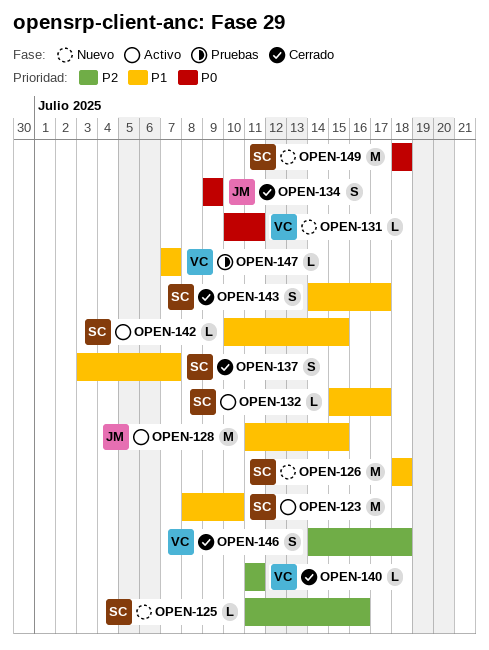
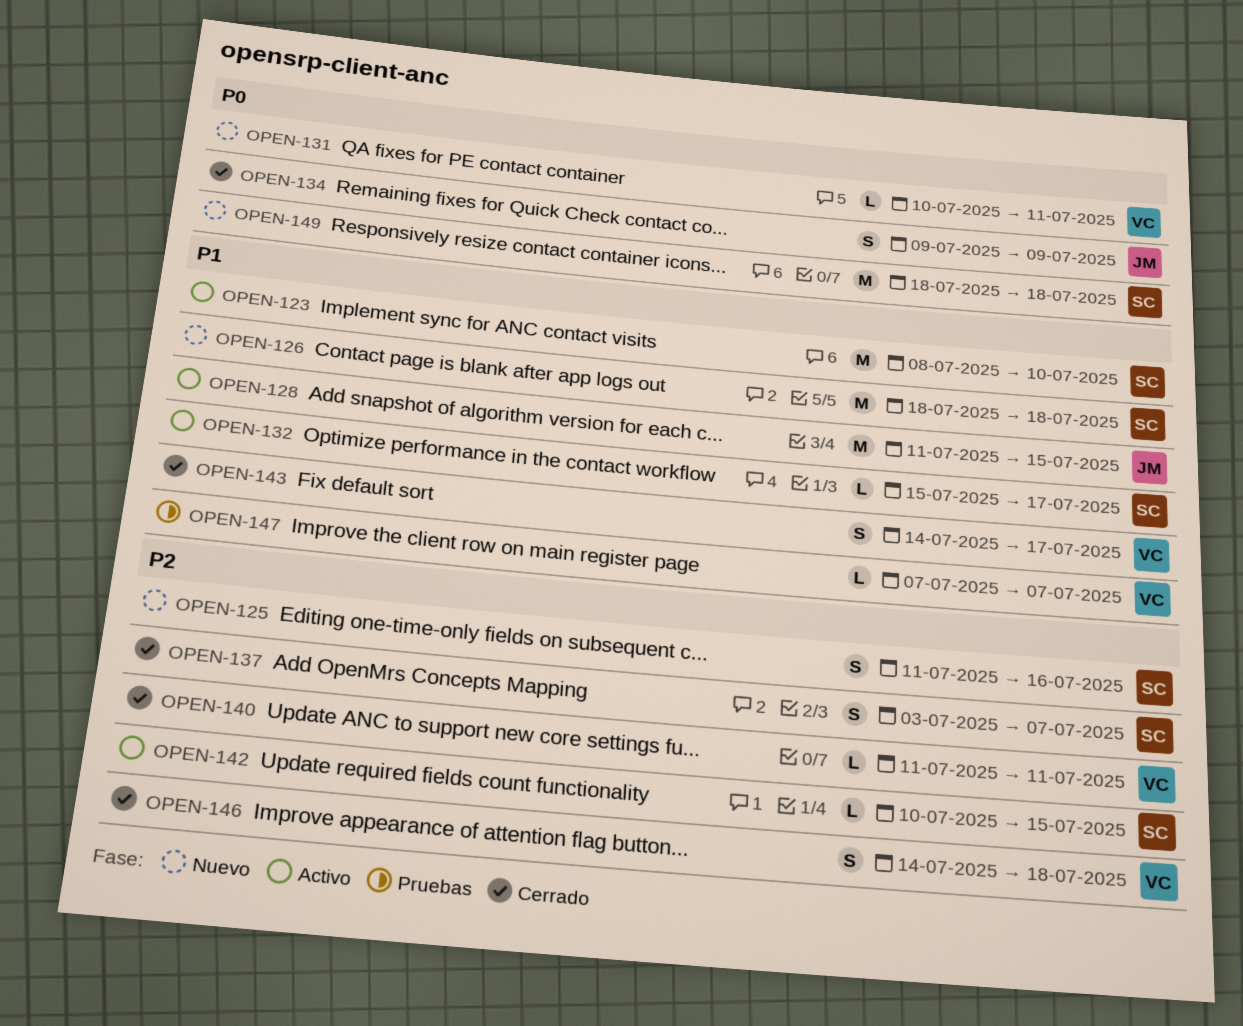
OPEN-125, estimate: L -> S
OPEN-137, priority: P1 -> P2
OPEN-142, priority: P1 -> P2
OPEN-143, owner: SC -> VC

